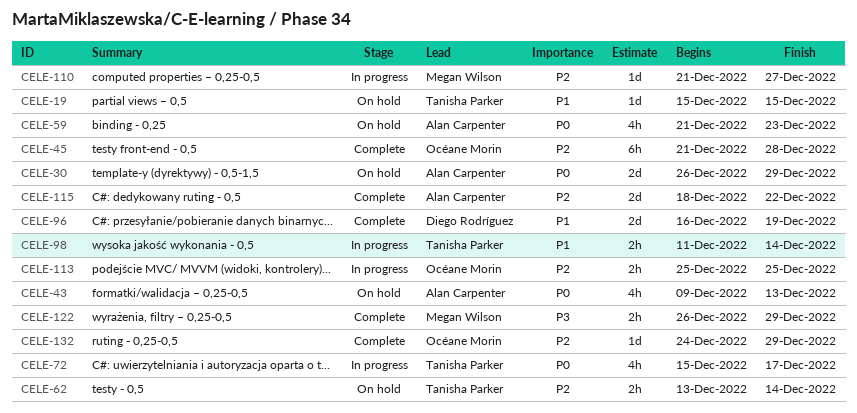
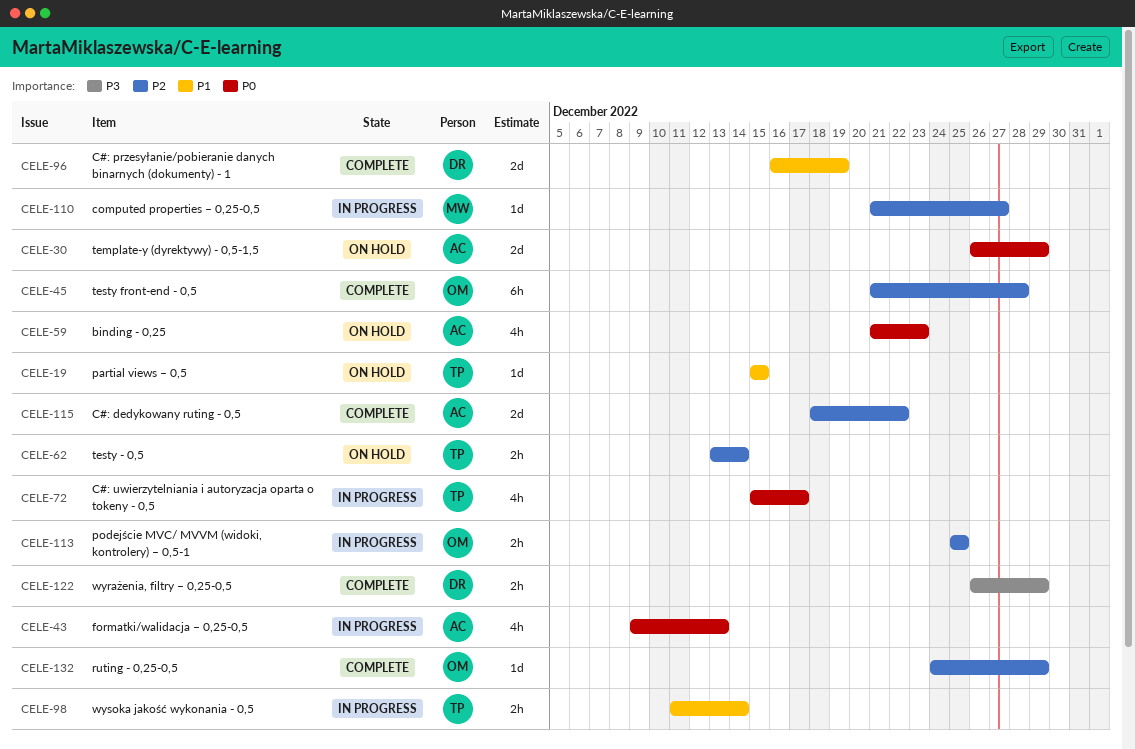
CELE-43, status: On hold -> In progress
CELE-122, owner: Megan Wilson -> Diego Rodríguez

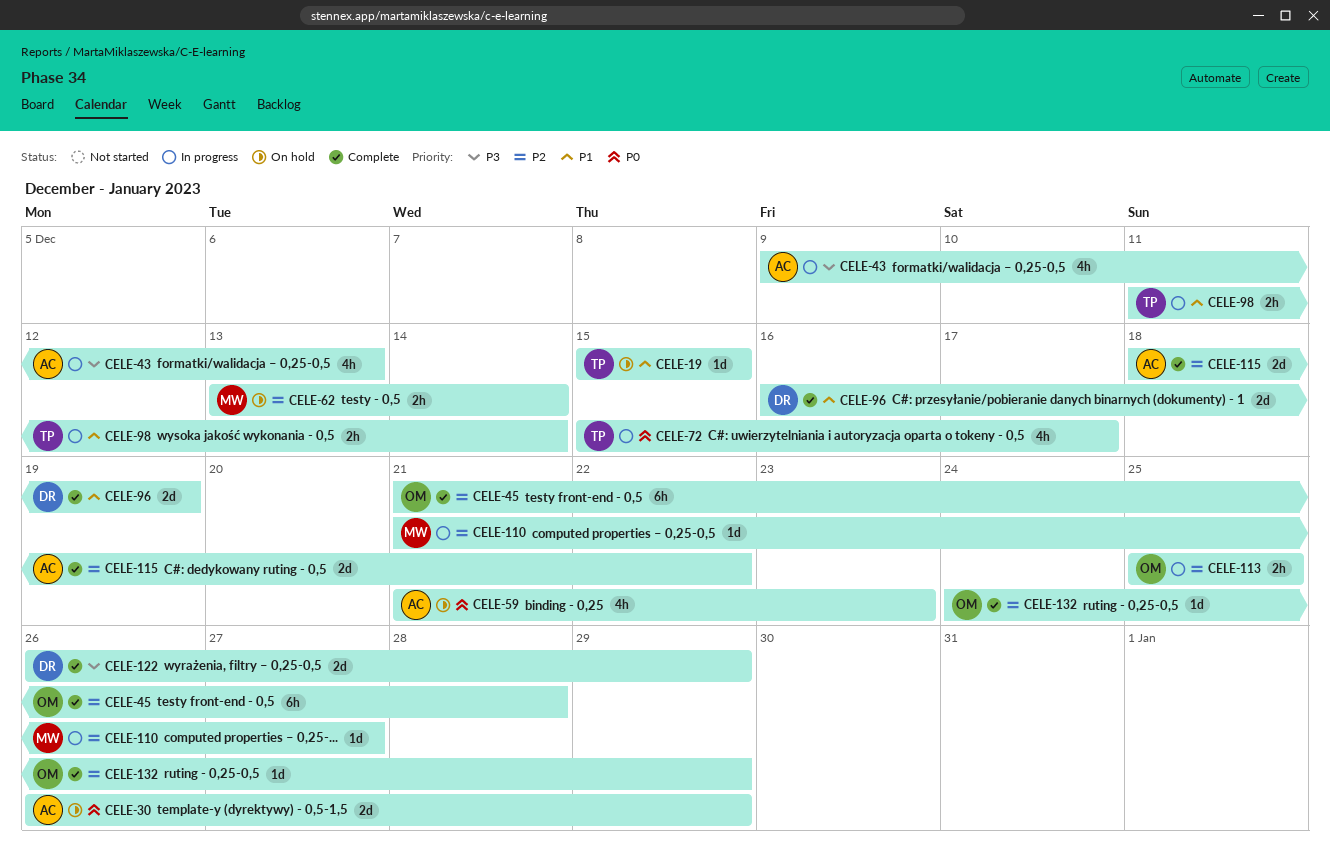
CELE-43, priority: P0 -> P3
CELE-62, owner: TP -> MW
CELE-122, estimate: 2h -> 2d

